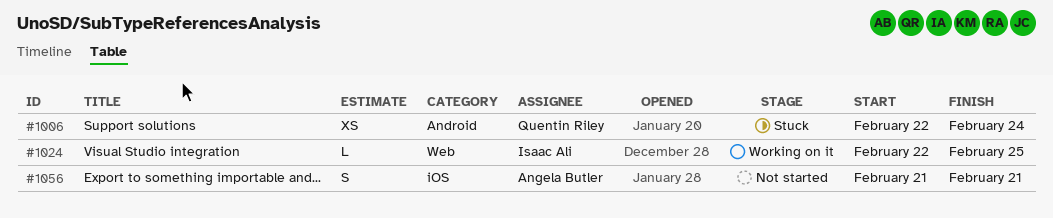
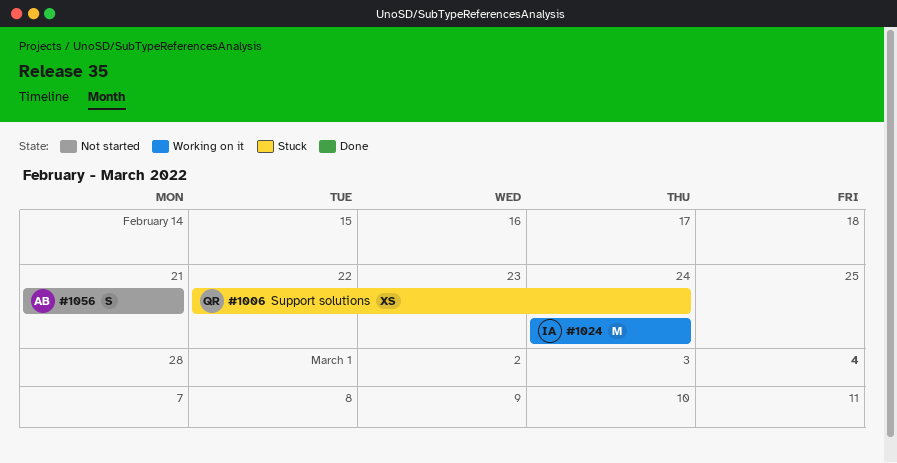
#1024, estimate: L -> M
#1024, start: Feb 22 -> Feb 24
#1024, due: Feb 25 -> Feb 24

